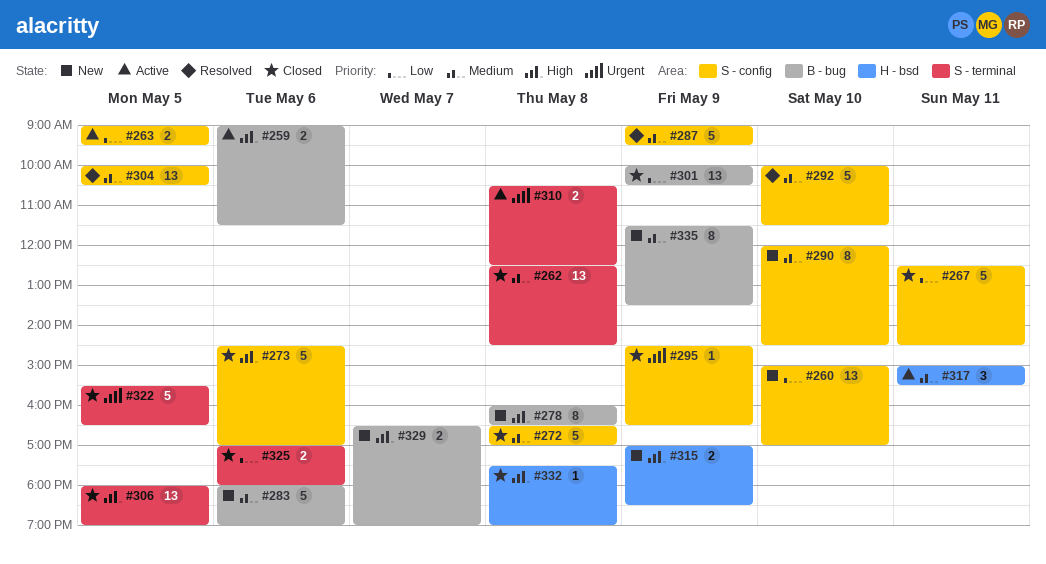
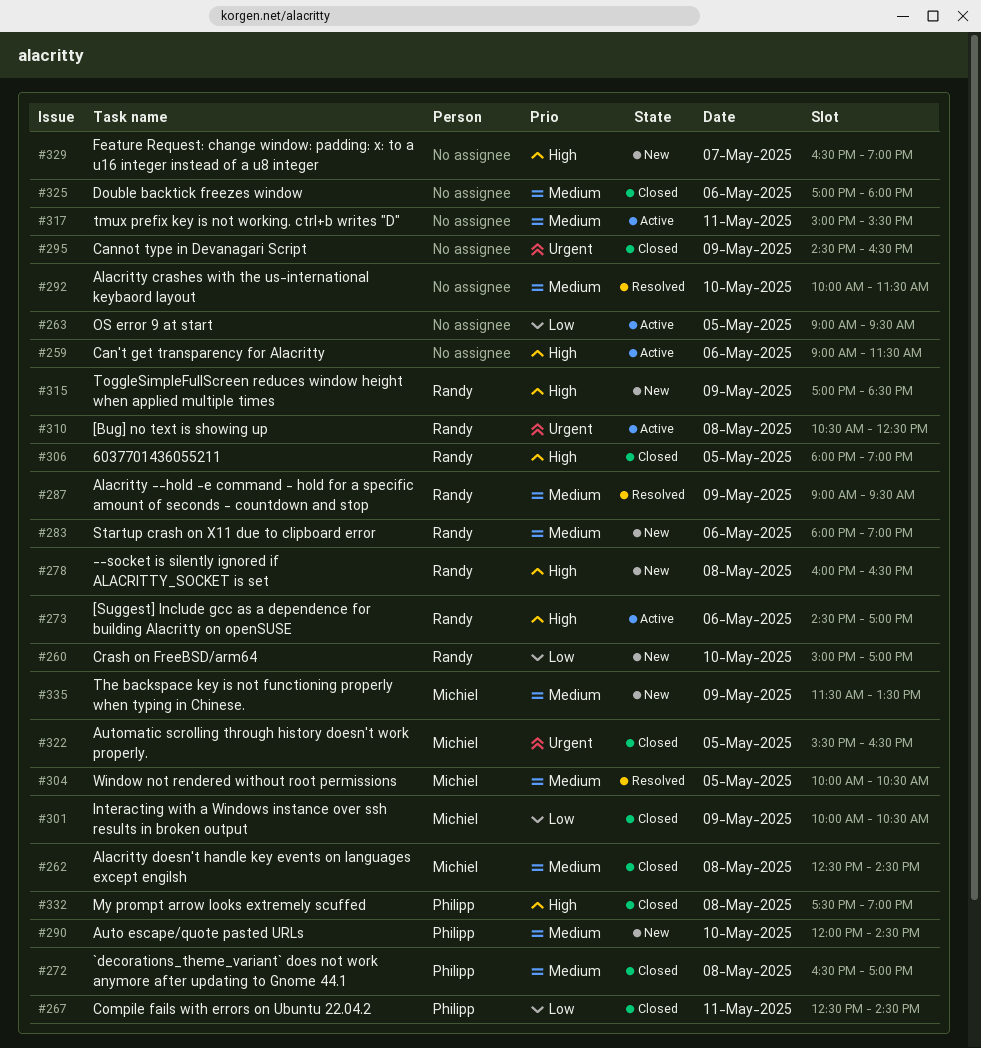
#273, status: Closed -> Active
#325, priority: Low -> Medium

